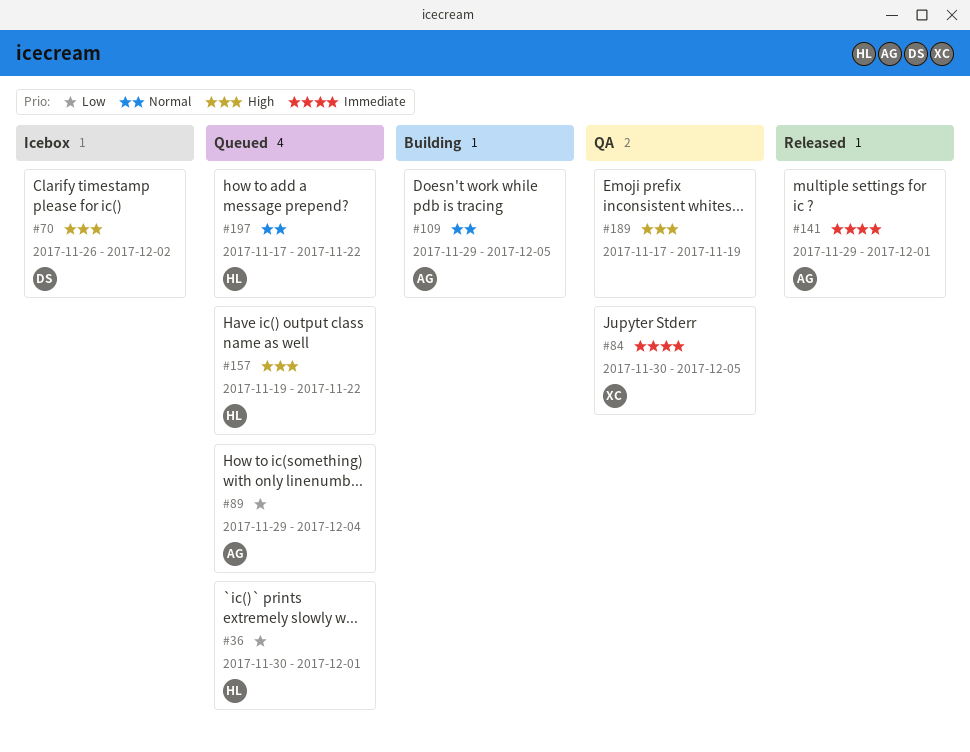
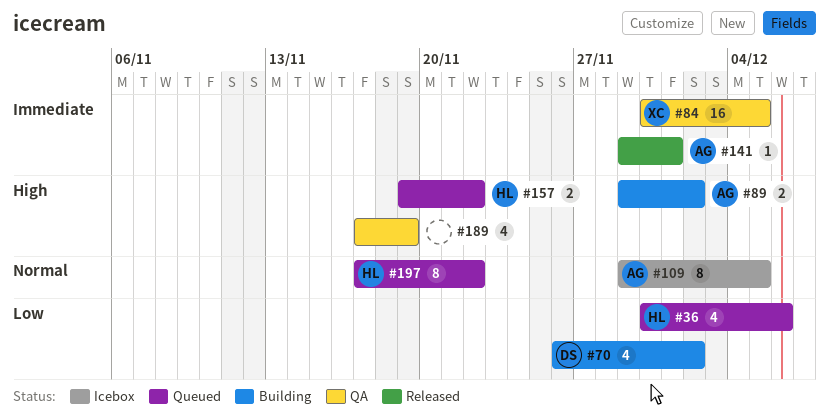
#36, due: Dec 1 -> Dec 6
#70, status: Icebox -> Building
#70, priority: High -> Low
#89, status: Queued -> Building
#89, priority: Low -> High
#89, due: Dec 4 -> Dec 2
#109, status: Building -> Icebox

